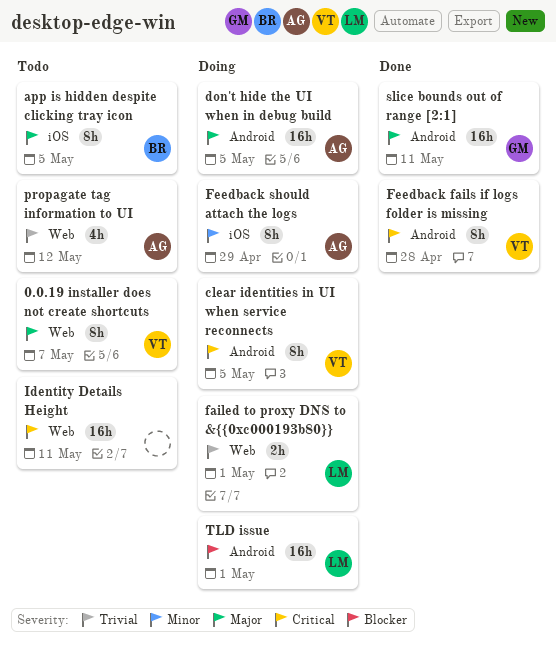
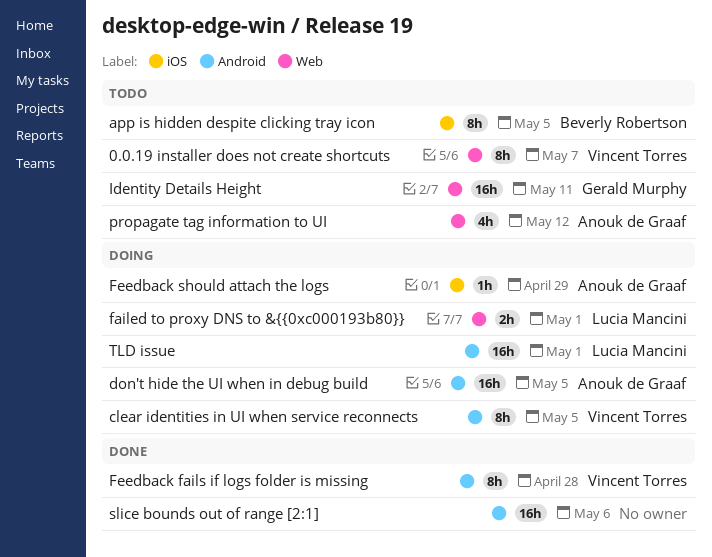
Feedback should attach the logs, estimate: 8h -> 1h
Identity Details Height, owner: none -> Gerald Murphy
slice bounds out of range [2:1], owner: Gerald Murphy -> none
slice bounds out of range [2:1], due: May 11 -> May 6

